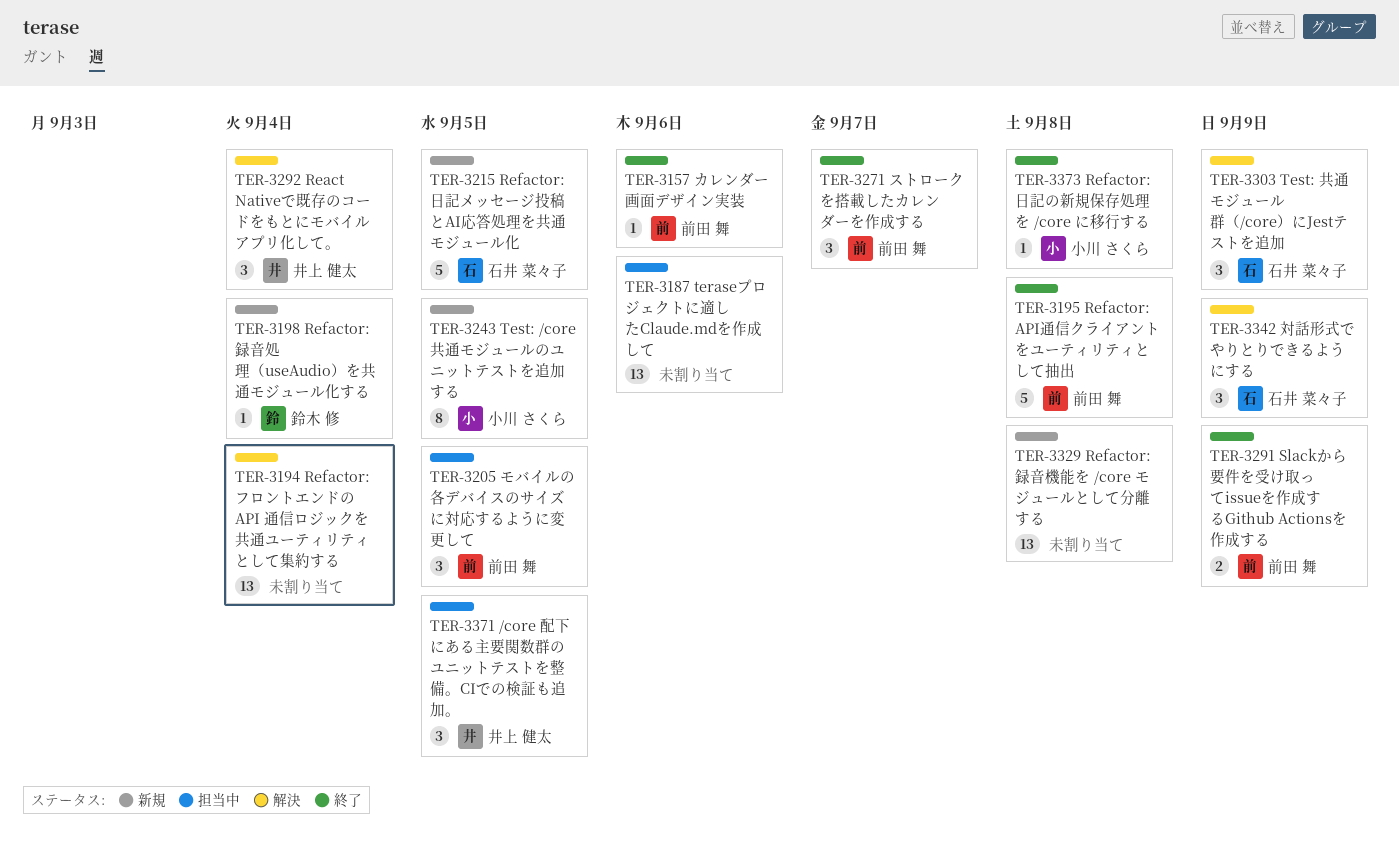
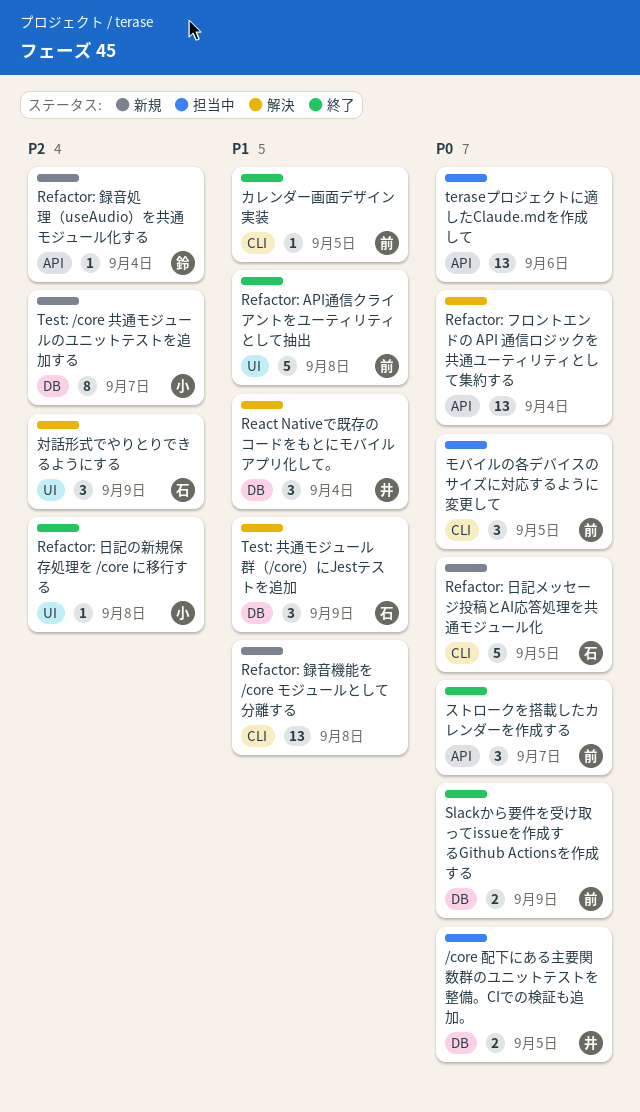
/core 配下にある主要関数群のユニットテストを整備。CIでの検証も追加。, estimate: 3 -> 2
Test: /core 共通モジュールのユニットテストを追加する, due: Sep 5 -> Sep 7
カレンダー画面デザイン実装, due: Sep 6 -> Sep 5

